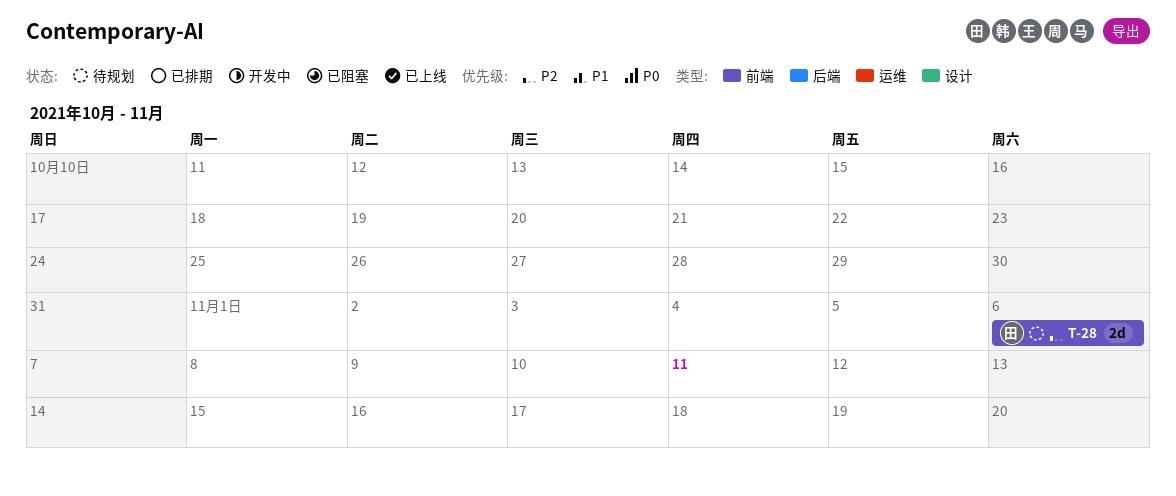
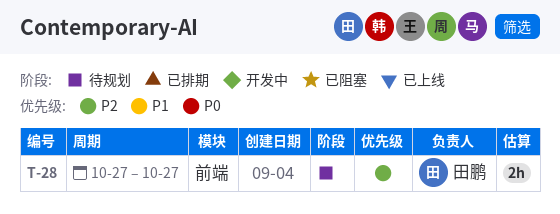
T-28, estimate: 2d -> 2h
T-28, start: Nov 6 -> Oct 27
T-28, due: Nov 6 -> Oct 27

